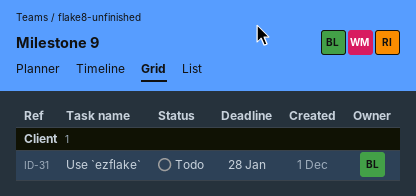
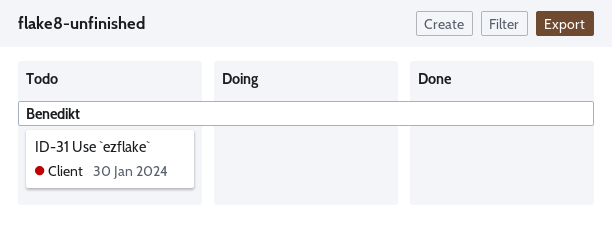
ID-31, due: Jan 28 -> Jan 30

